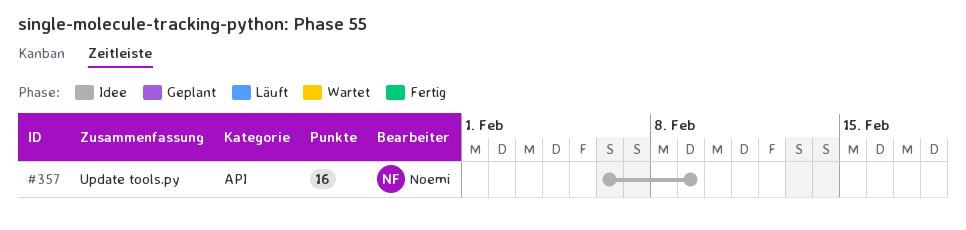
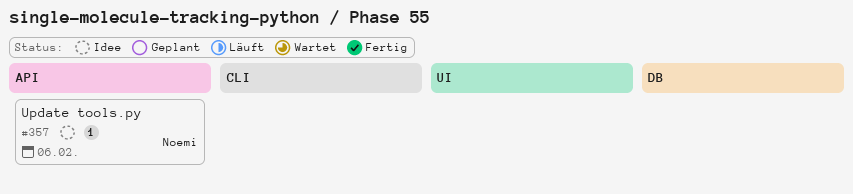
#357, estimate: 16 -> 1
#357, due: Feb 9 -> Feb 6

